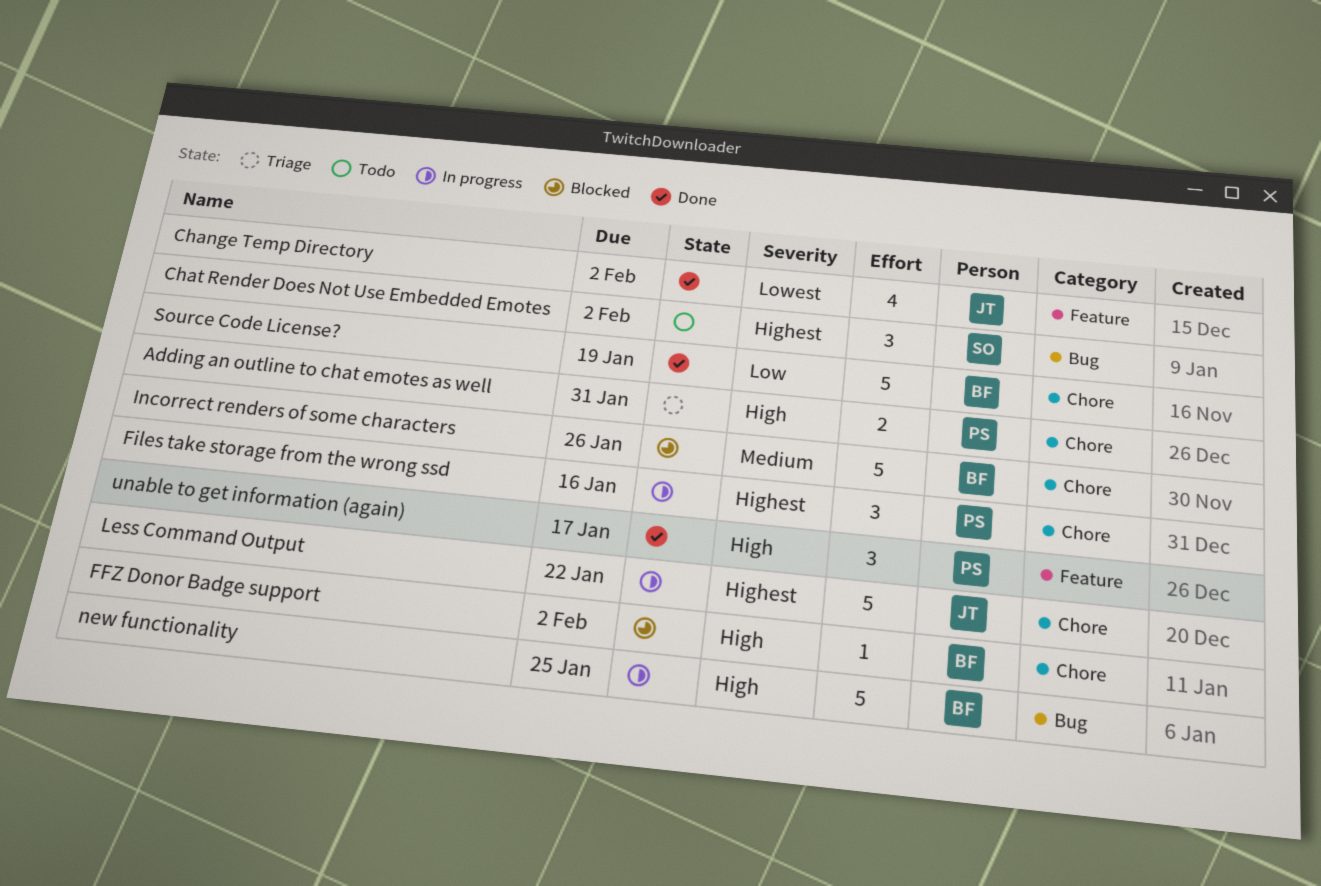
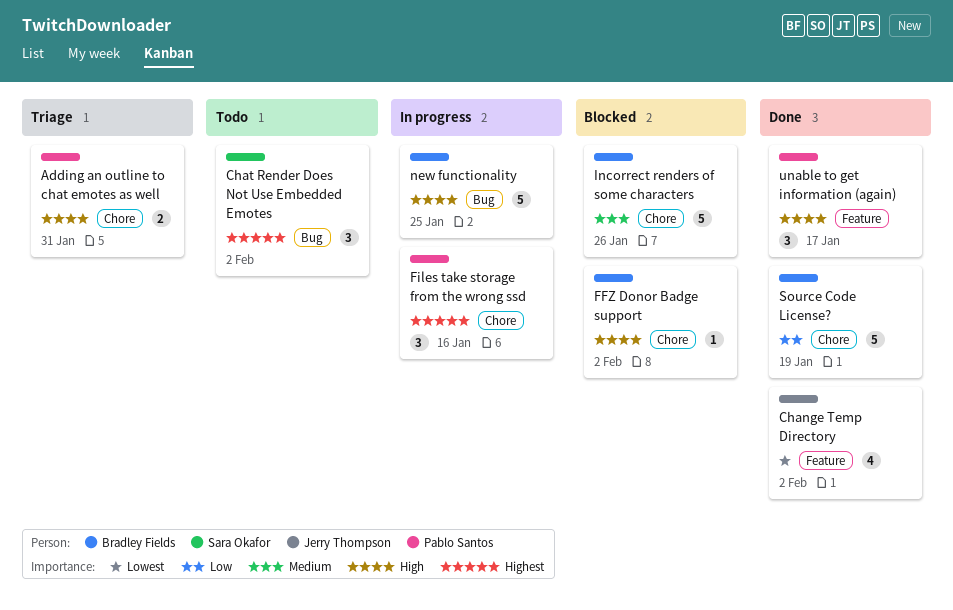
Less Command Output: present -> none

